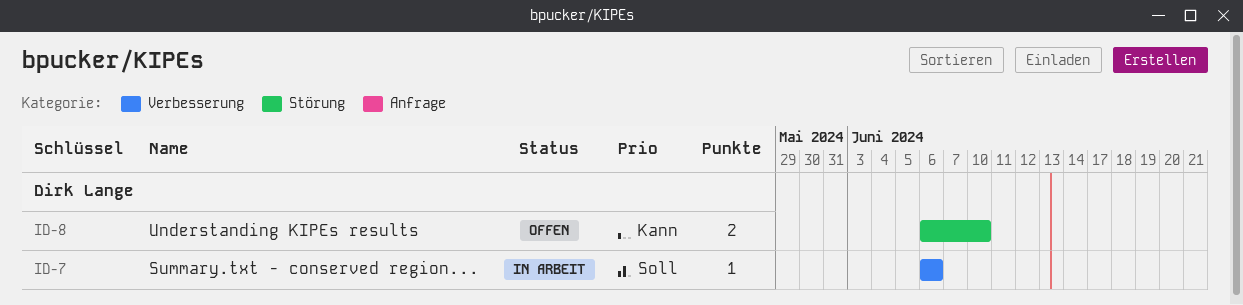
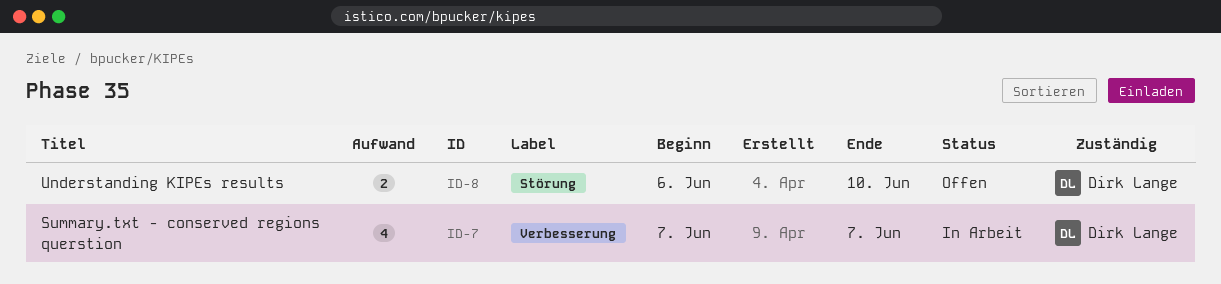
ID-7, estimate: 1 -> 4
ID-7, start: Jun 6 -> Jun 7
ID-7, due: Jun 6 -> Jun 7

